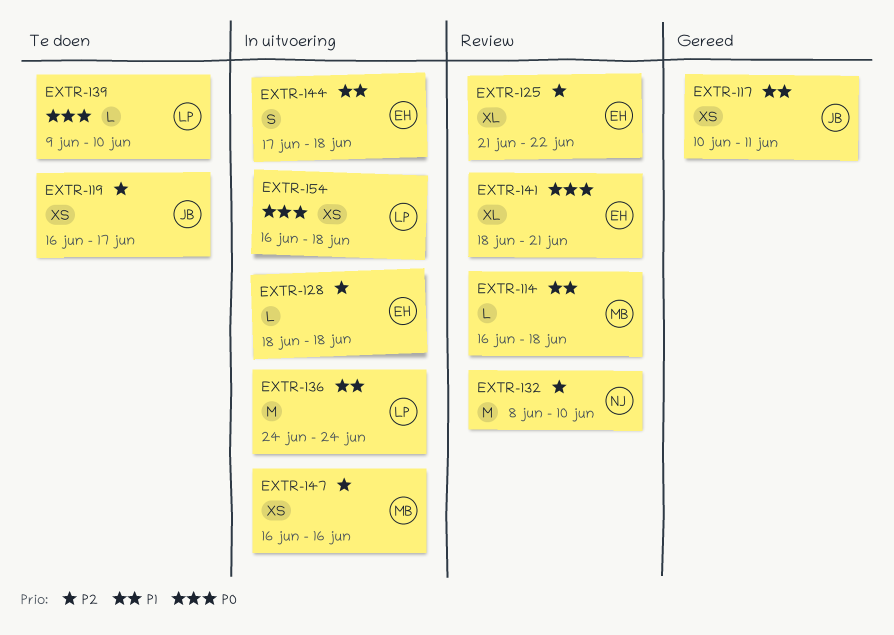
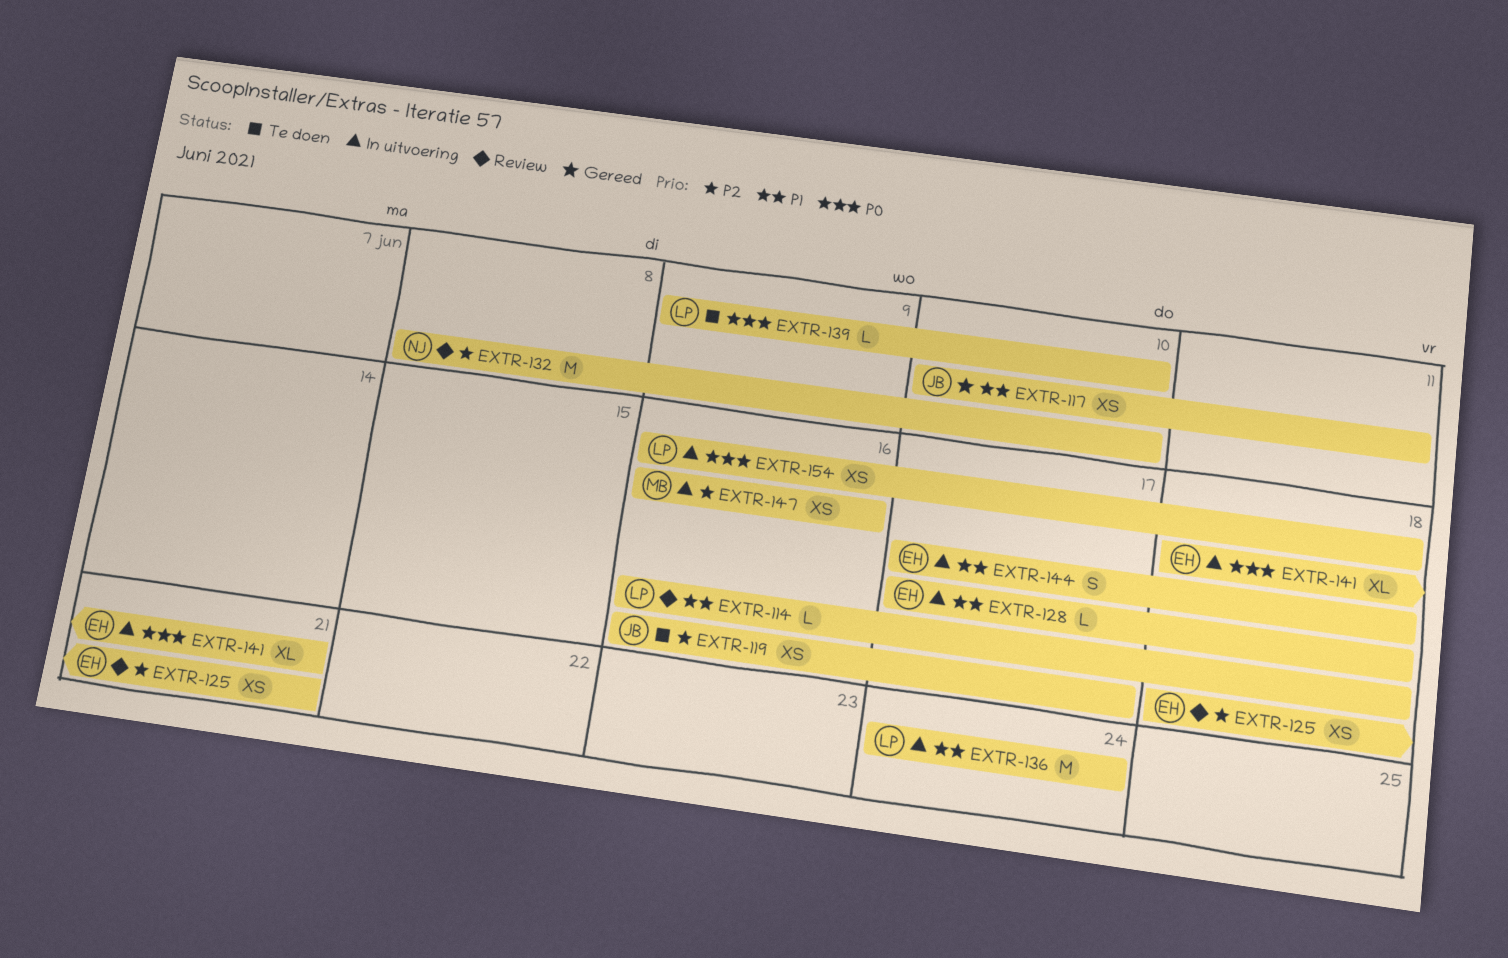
EXTR-114, owner: MB -> LP
EXTR-125, estimate: XL -> XS
EXTR-125, start: Jun 21 -> Jun 18
EXTR-125, due: Jun 22 -> Jun 21
EXTR-128, priority: P2 -> P1
EXTR-128, start: Jun 18 -> Jun 17
EXTR-141, status: Review -> In uitvoering

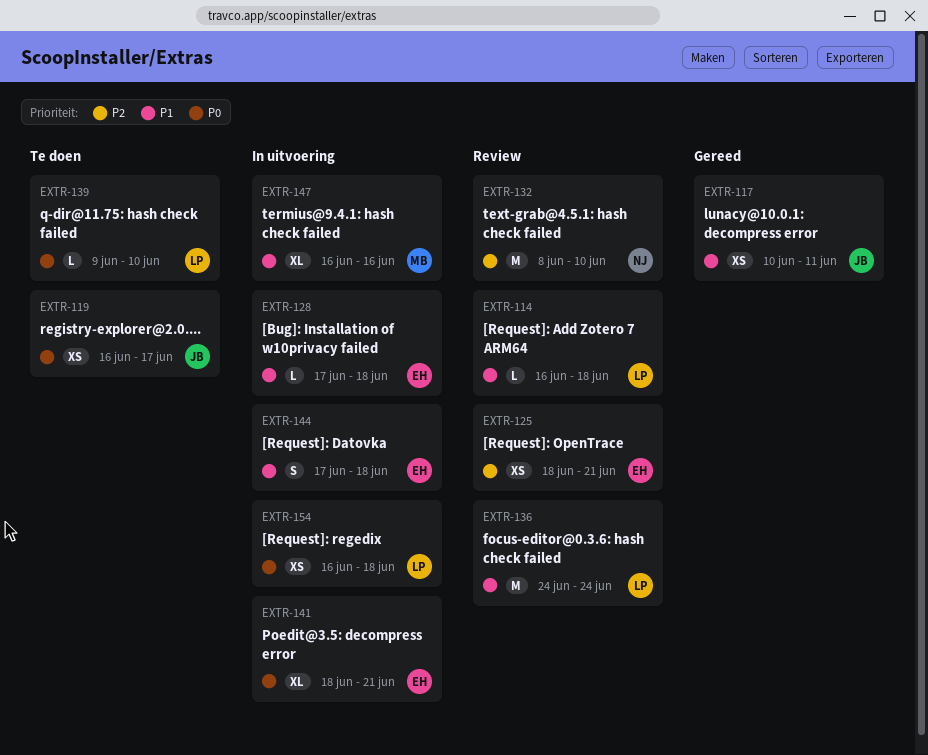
EXTR-119, priority: P2 -> P0
EXTR-136, status: In uitvoering -> Review
EXTR-147, priority: P2 -> P1
EXTR-147, estimate: XS -> XL

